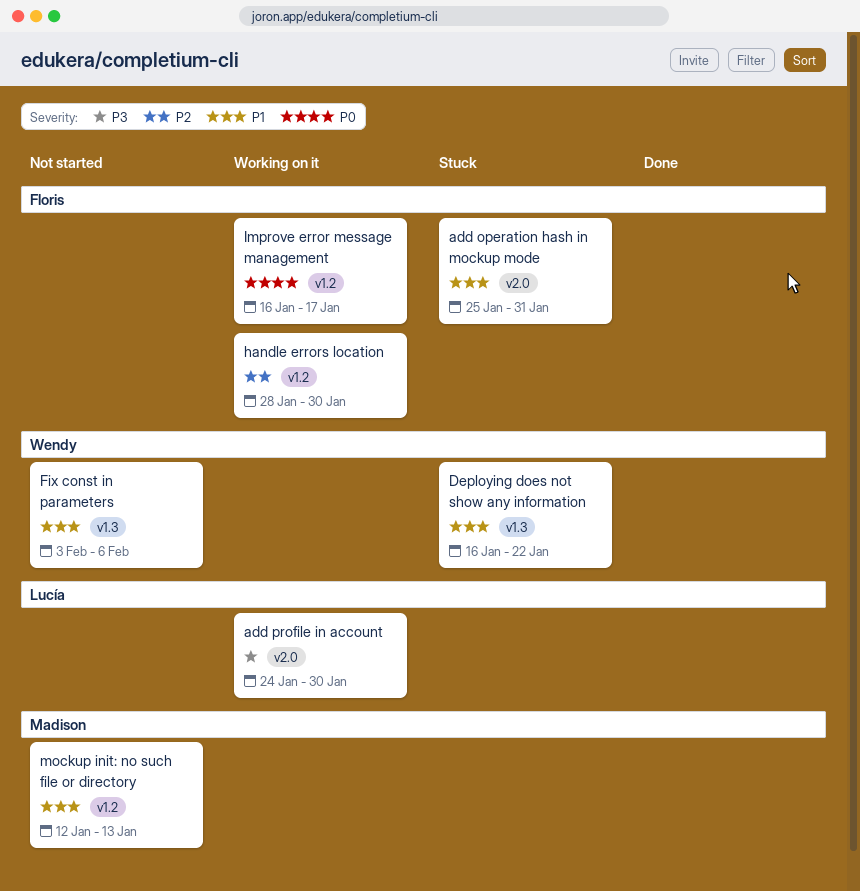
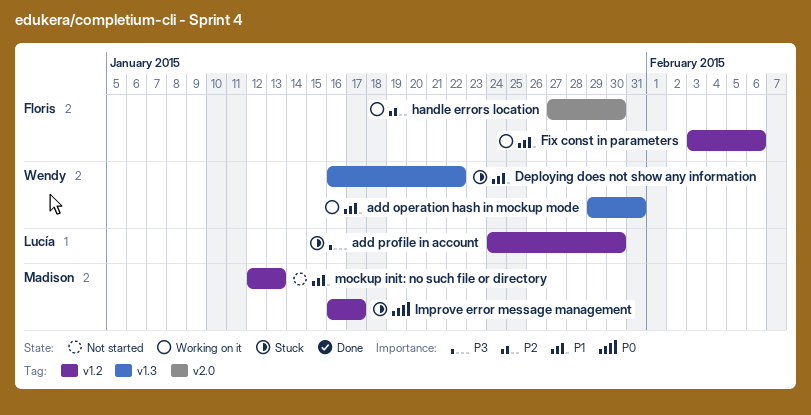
add operation hash in mockup mode, status: Stuck -> Working on it
add operation hash in mockup mode, owner: Floris -> Wendy
add operation hash in mockup mode, label: v2.0 -> v1.3
add operation hash in mockup mode, start: Jan 25 -> Jan 29
add profile in account, status: Working on it -> Stuck
add profile in account, label: v2.0 -> v1.2
Fix const in parameters, status: Not started -> Working on it
Fix const in parameters, owner: Wendy -> Floris
Fix const in parameters, label: v1.3 -> v1.2
handle errors location, label: v1.2 -> v2.0
handle errors location, start: Jan 28 -> Jan 27
Improve error message management, status: Working on it -> Stuck
Improve error message management, owner: Floris -> Madison

